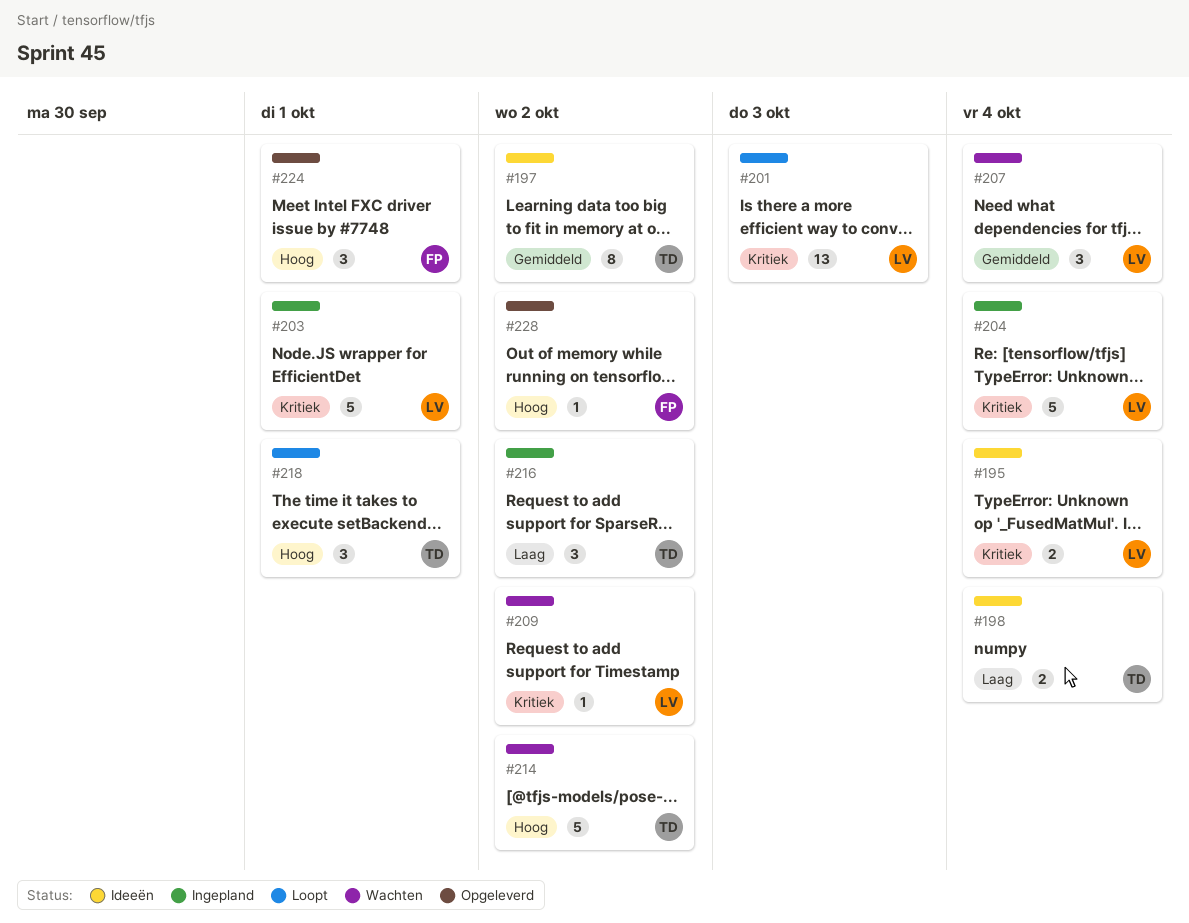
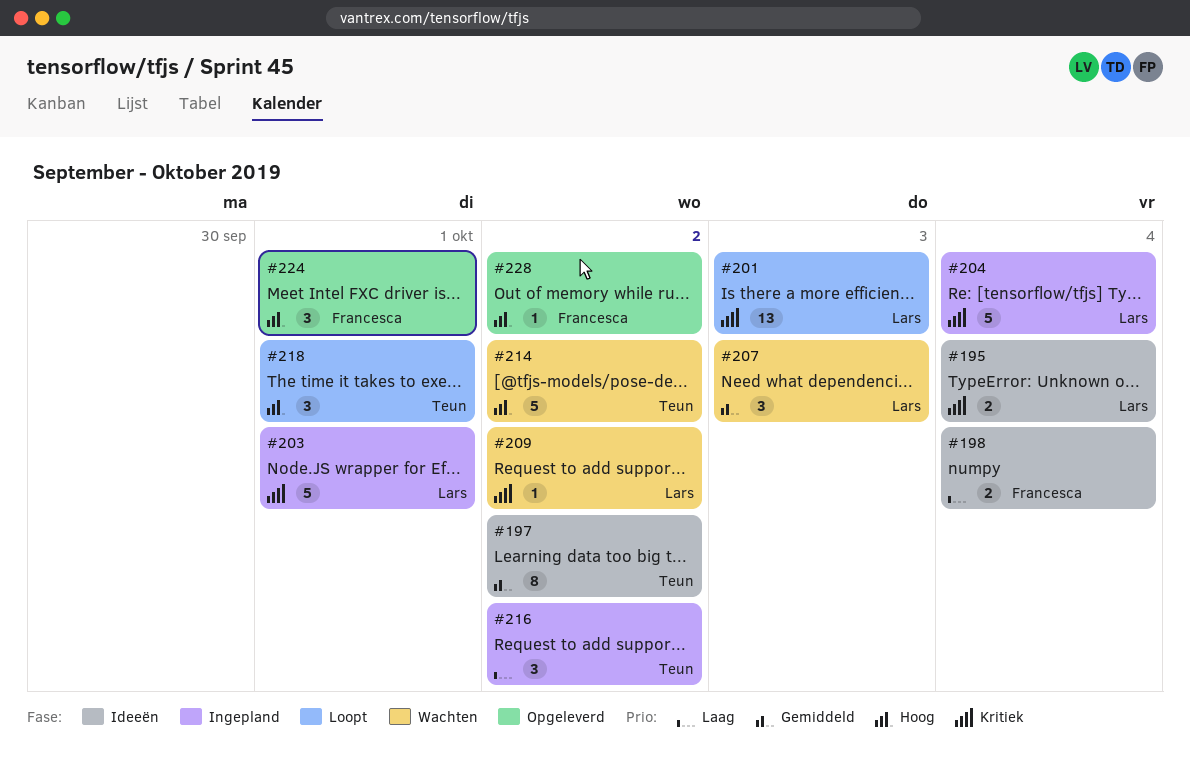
#198, owner: Teun -> Francesca
#207, due: Oct 4 -> Oct 3

